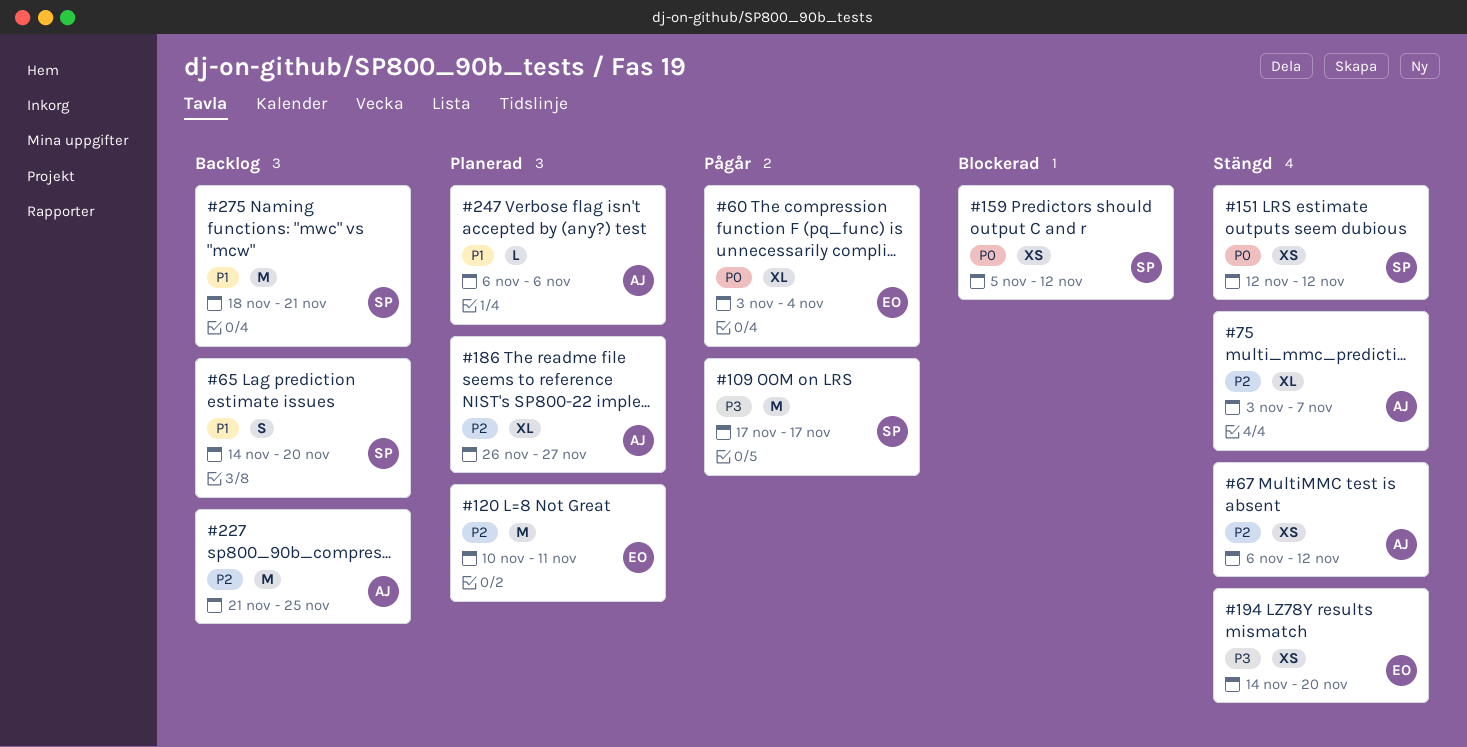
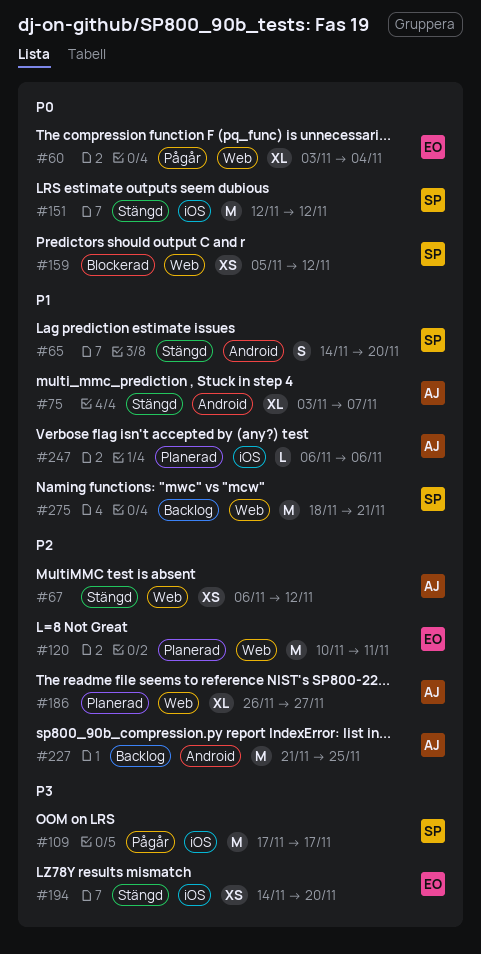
#65, status: Backlog -> Stängd
#75, priority: P2 -> P1
#151, estimate: XS -> M

